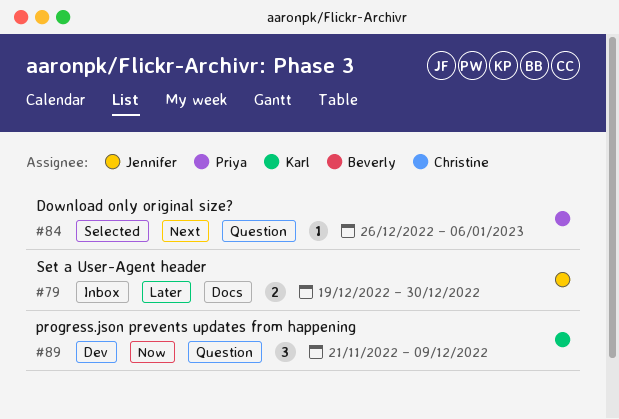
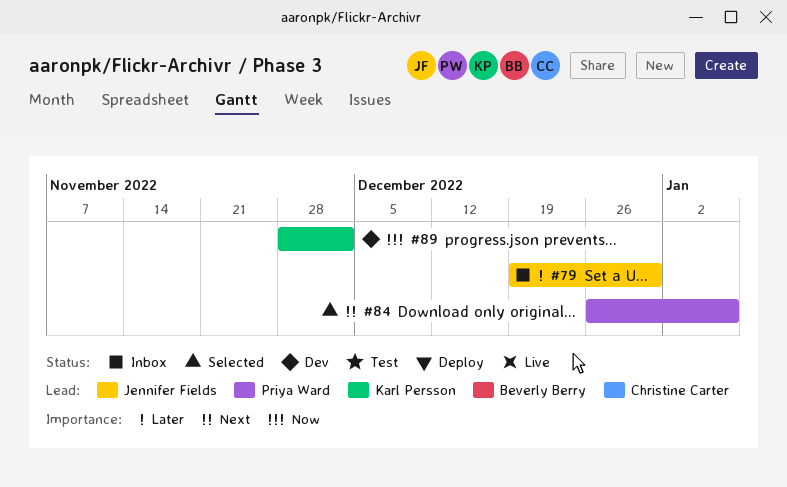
#89, start: Nov 21 -> Nov 28
#89, due: Dec 9 -> Dec 2

